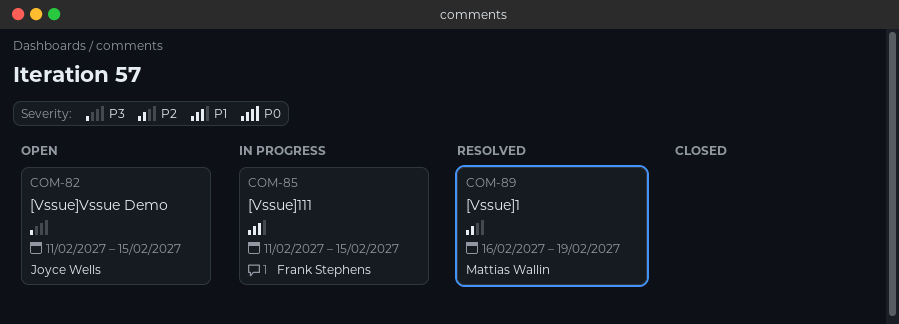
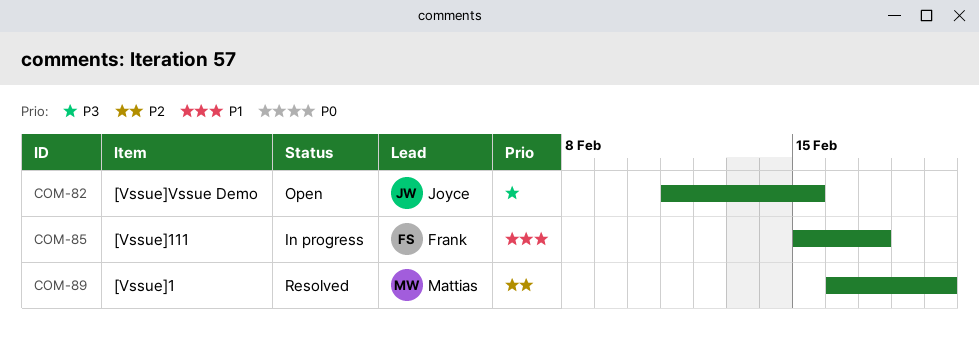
COM-85, start: Feb 11 -> Feb 15
COM-85, due: Feb 15 -> Feb 17

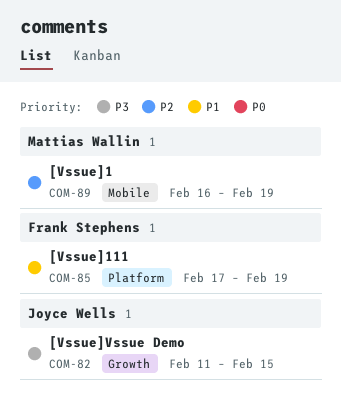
COM-85, start: Feb 15 -> Feb 17
COM-85, due: Feb 17 -> Feb 19

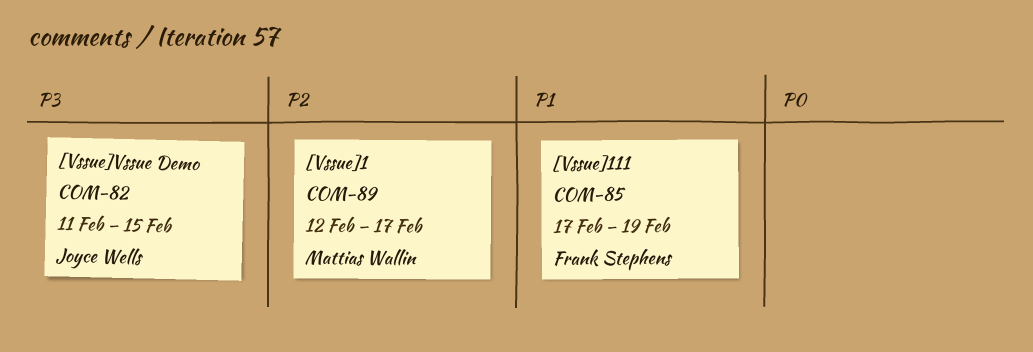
COM-89, start: Feb 16 -> Feb 12
COM-89, due: Feb 19 -> Feb 17

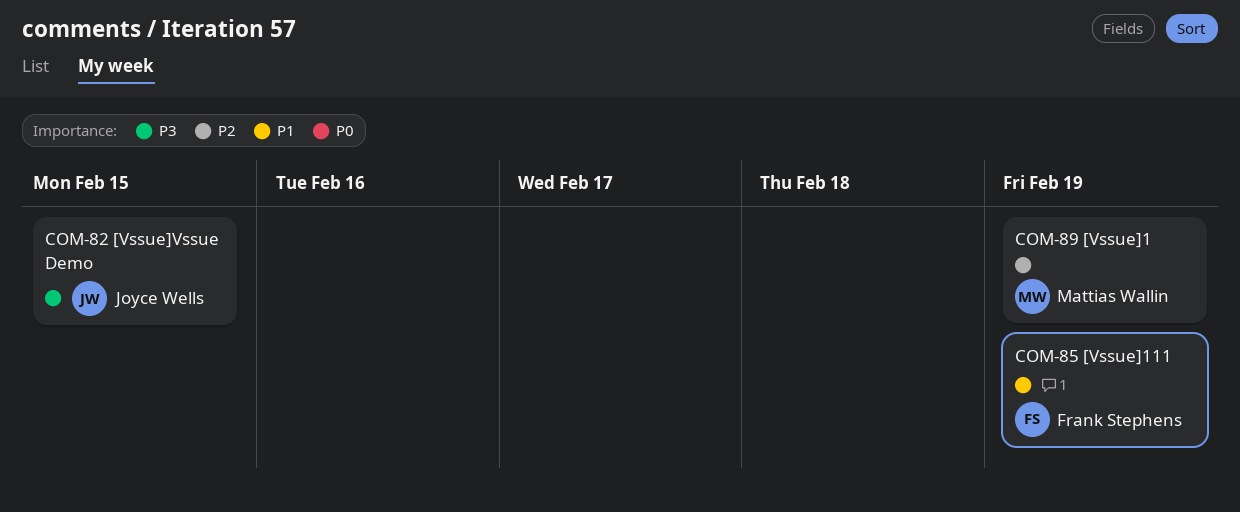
COM-89, due: Feb 17 -> Feb 19

